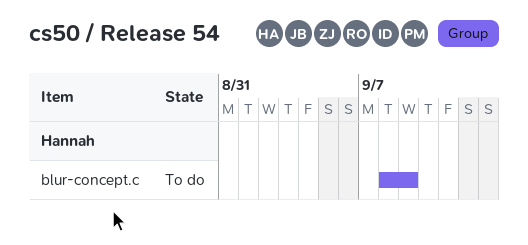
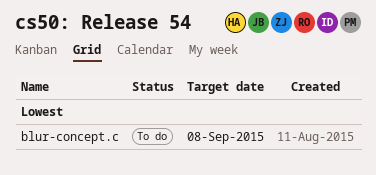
blur-concept.c, due: Sep 9 -> Sep 8

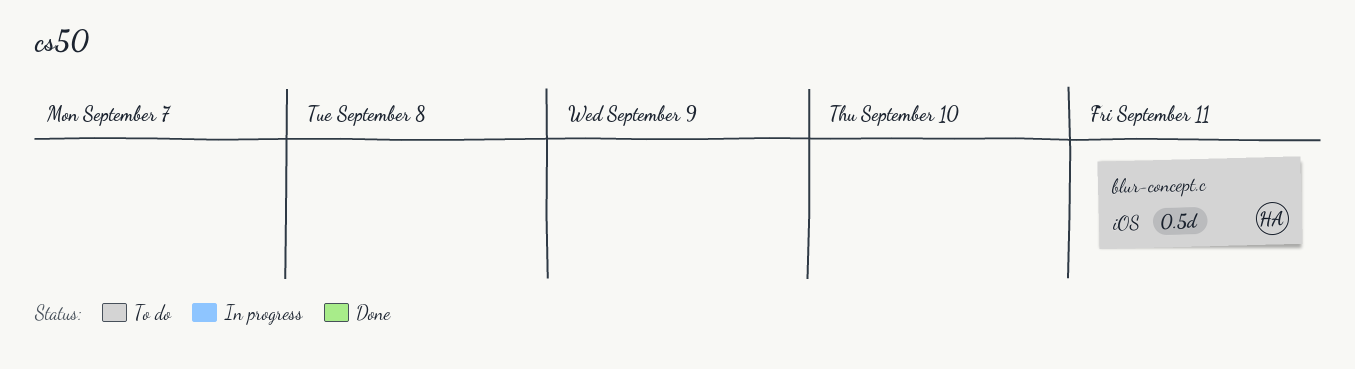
blur-concept.c, due: Sep 8 -> Sep 11

